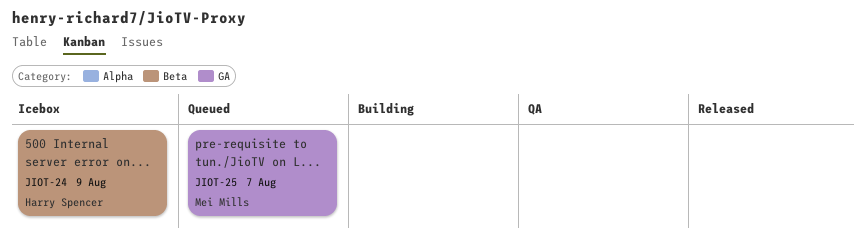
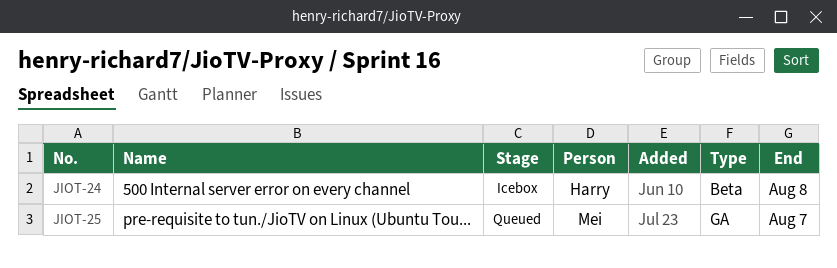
JIOT-24, due: Aug 9 -> Aug 8

